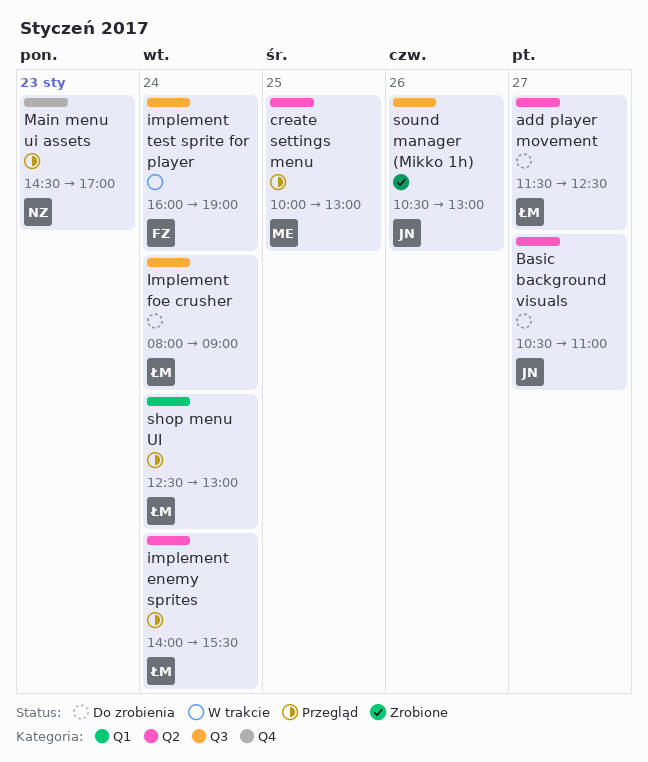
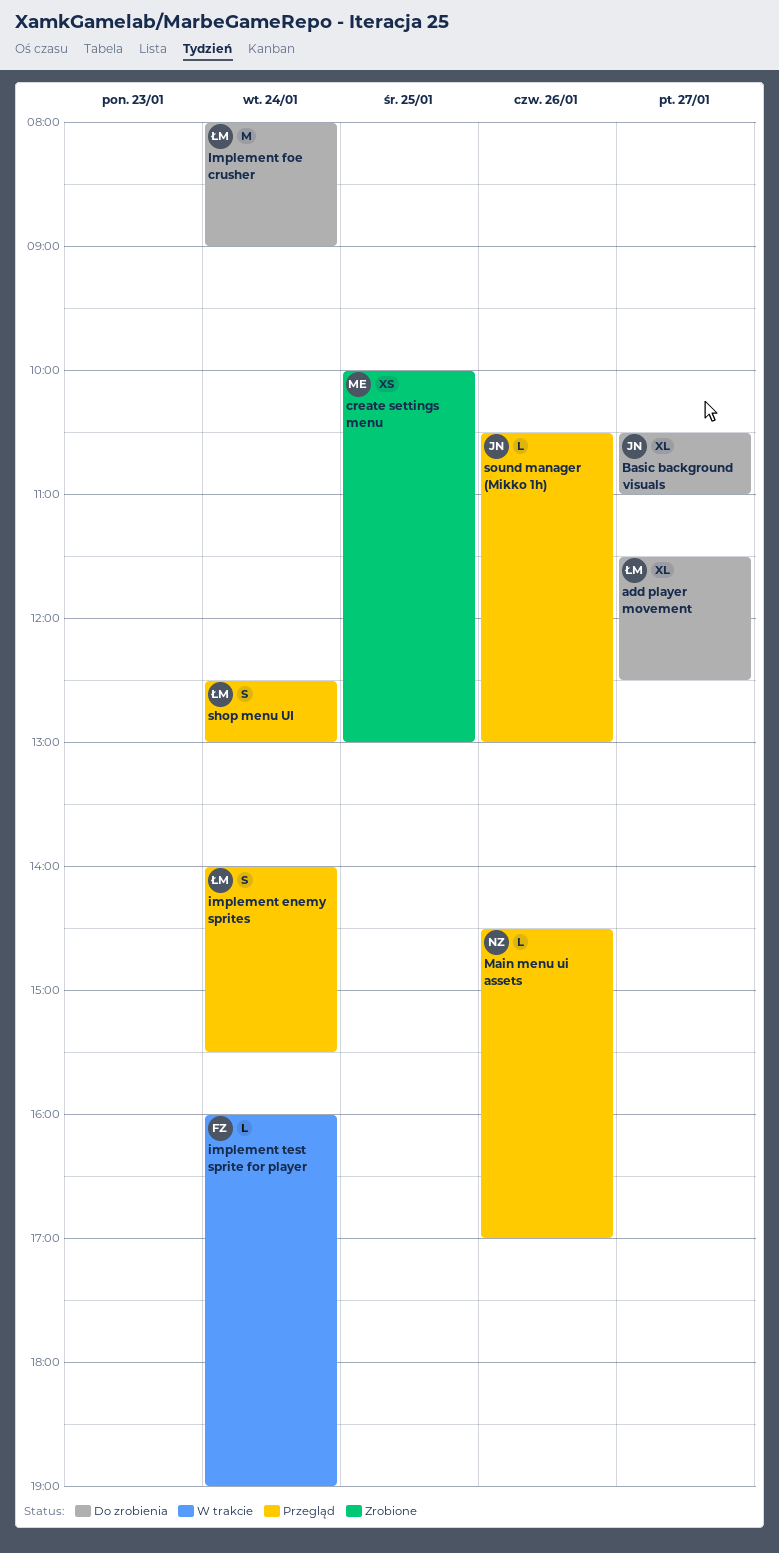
create settings menu, status: Przegląd -> Zrobione
Main menu ui assets, day: Jan 23 -> Jan 26
sound manager (Mikko 1h), status: Zrobione -> Przegląd

